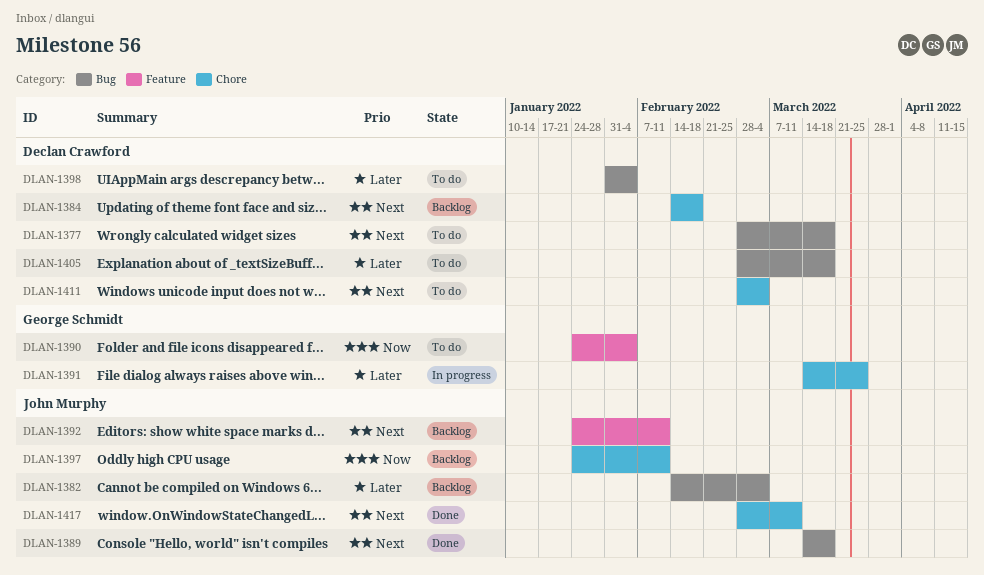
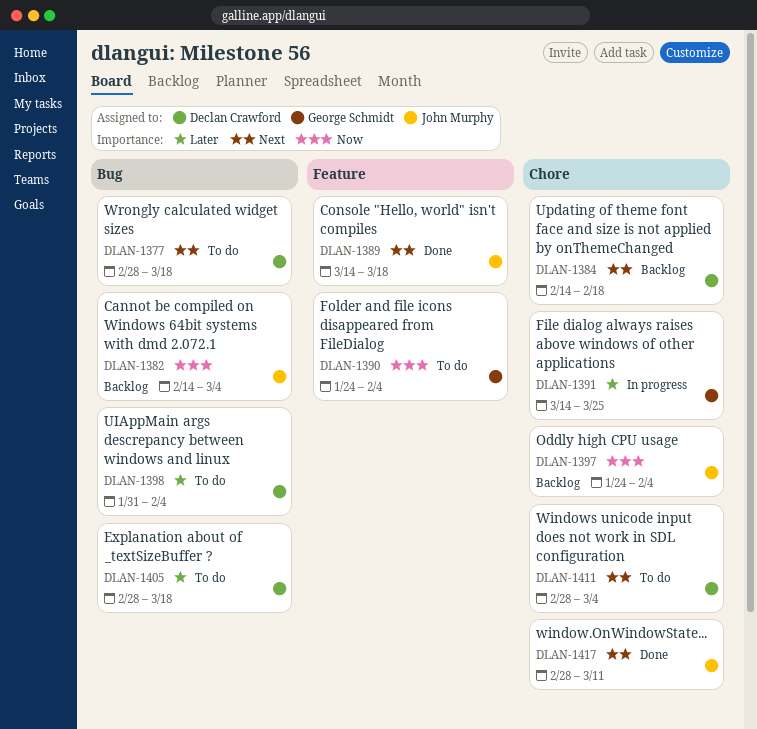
DLAN-1382, priority: Later -> Now
DLAN-1389, label: Bug -> Feature
DLAN-1392: present -> none
DLAN-1397, due: Feb 11 -> Feb 4

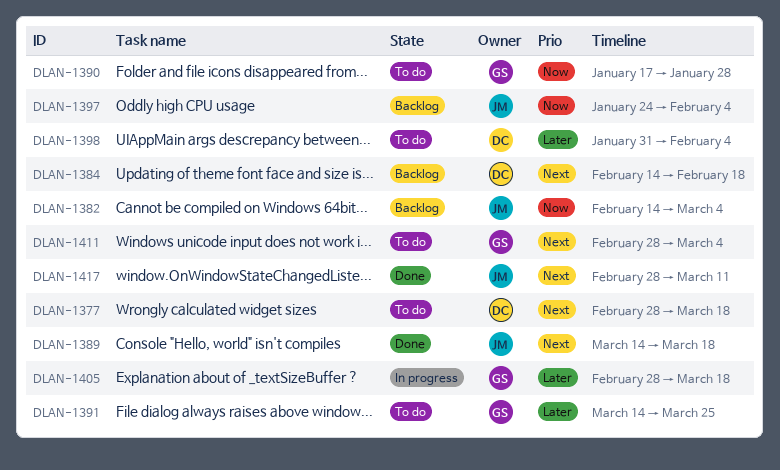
DLAN-1390, start: Jan 24 -> Jan 17
DLAN-1390, due: Feb 4 -> Jan 28
DLAN-1391, status: In progress -> To do
DLAN-1405, status: To do -> In progress
DLAN-1405, owner: Declan Crawford -> George Schmidt
DLAN-1411, owner: Declan Crawford -> George Schmidt

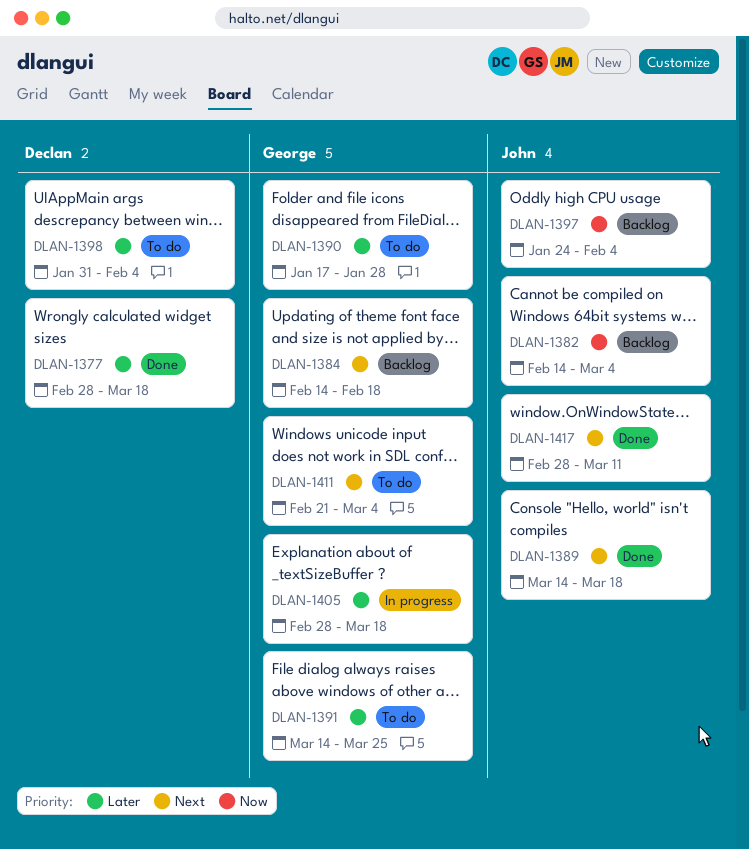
DLAN-1377, status: To do -> Done
DLAN-1377, priority: Next -> Later
DLAN-1384, owner: Declan -> George
DLAN-1390, priority: Now -> Later
DLAN-1411, start: Feb 28 -> Feb 21

